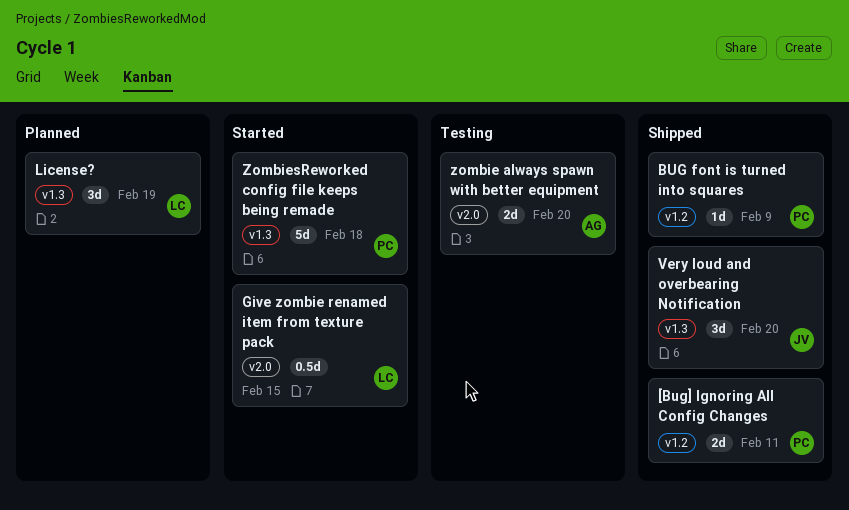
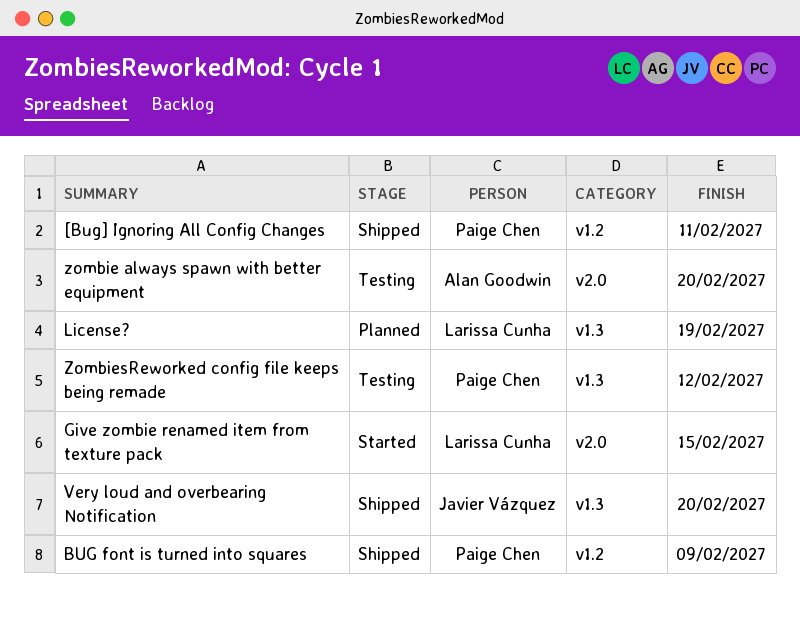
ZombiesReworked config file keeps being remade, status: Started -> Testing
ZombiesReworked config file keeps being remade, due: Feb 18 -> Feb 12

